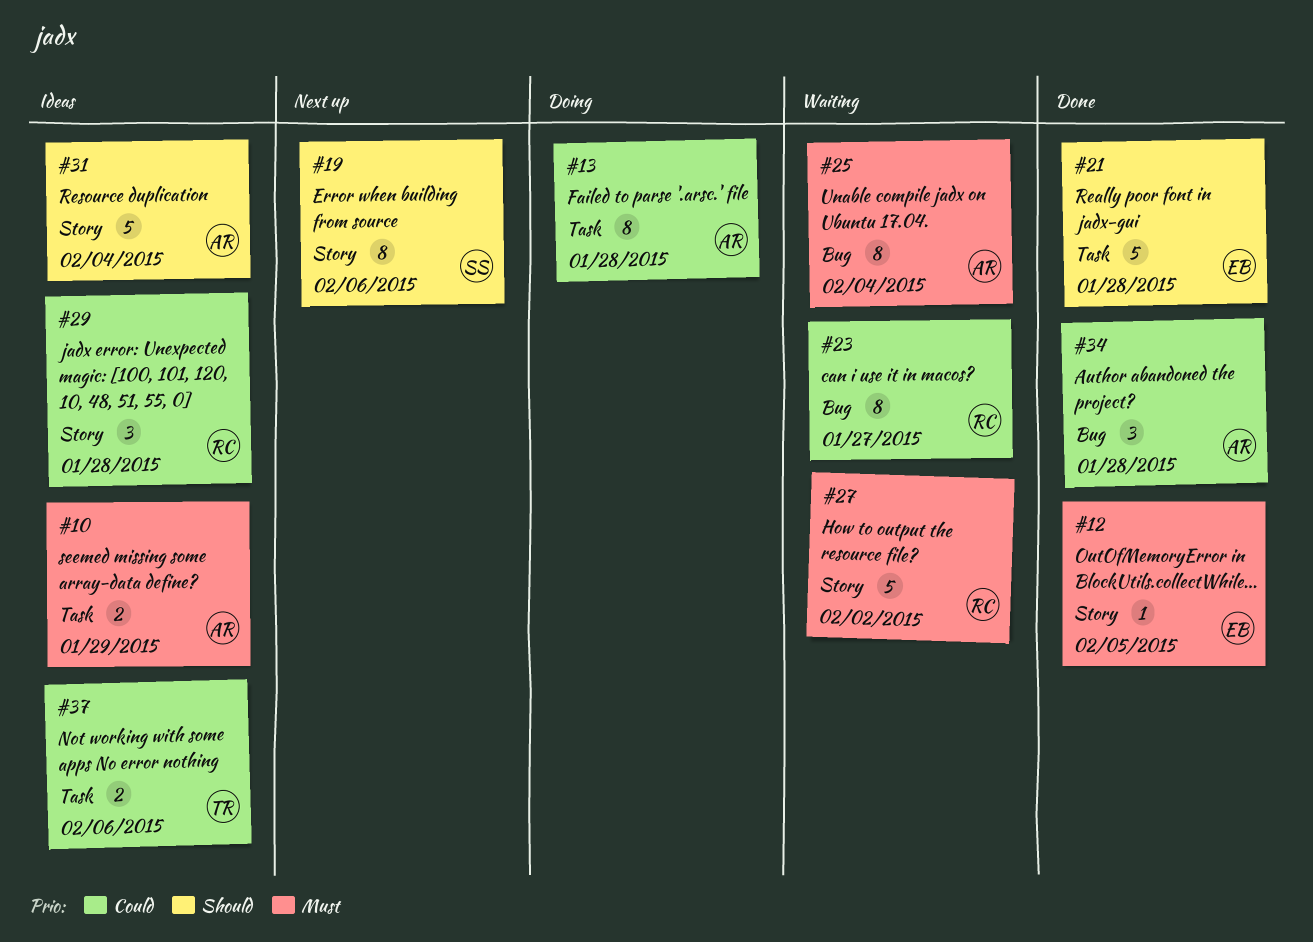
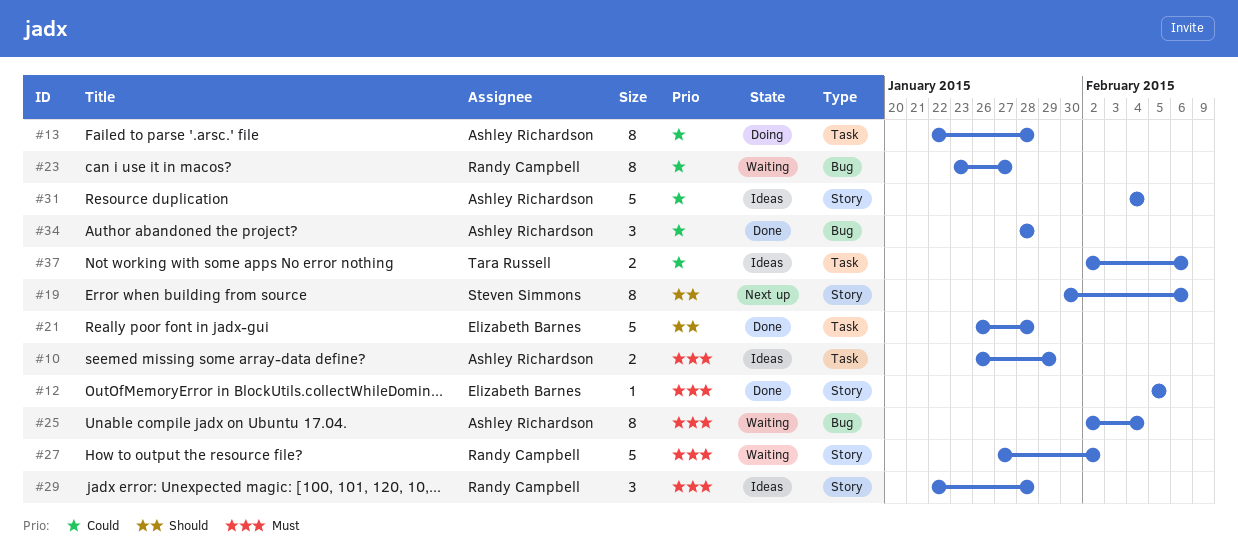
#29, priority: Could -> Must
#31, priority: Should -> Could

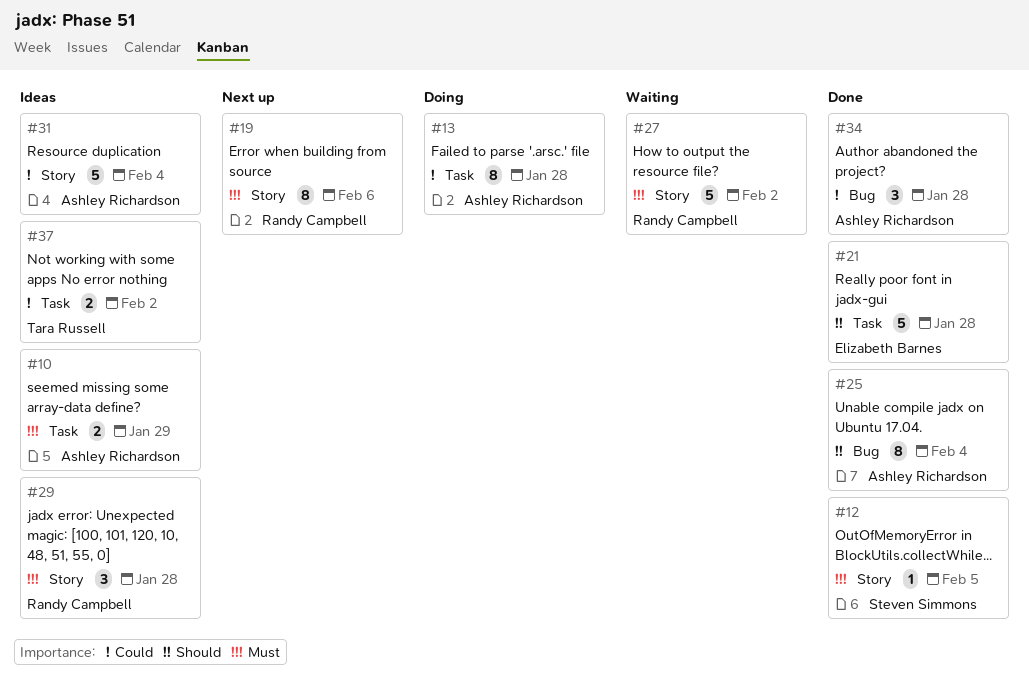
#12, owner: Elizabeth Barnes -> Steven Simmons
#19, owner: Steven Simmons -> Randy Campbell
#19, priority: Should -> Must
#23: present -> none
#25, status: Waiting -> Done
#25, priority: Must -> Should
#37, due: Feb 6 -> Feb 2

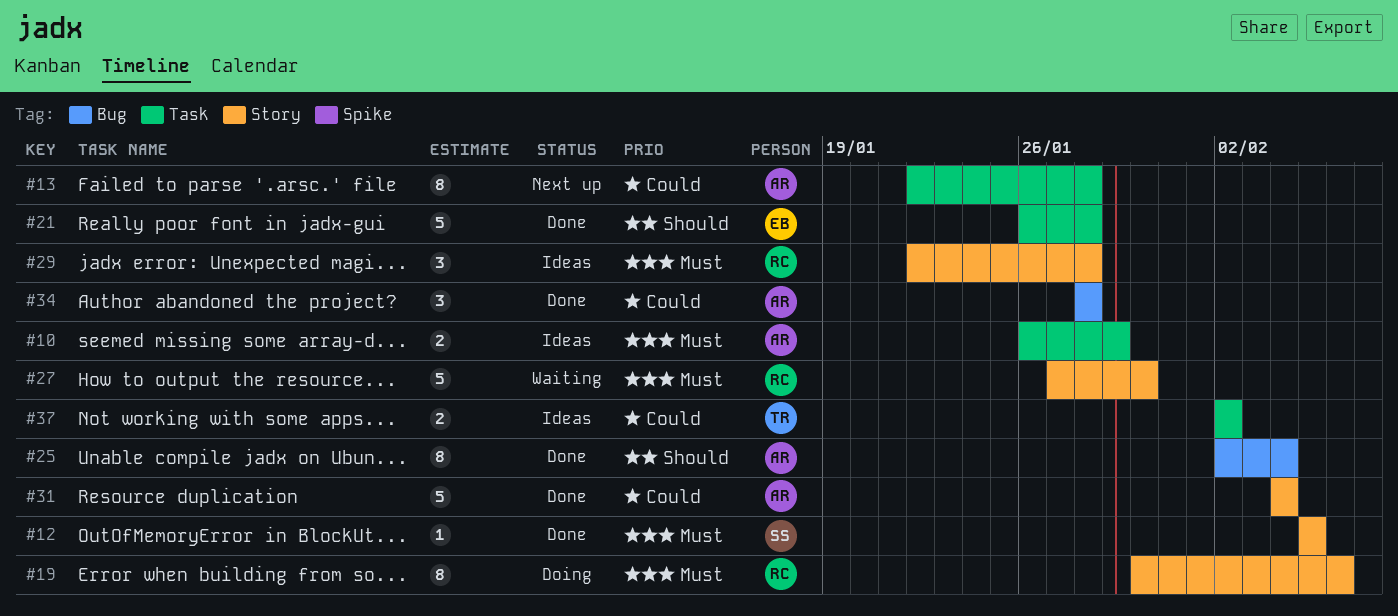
#13, status: Doing -> Next up
#19, status: Next up -> Doing
#27, due: Feb 2 -> Jan 30
#31, status: Ideas -> Done

